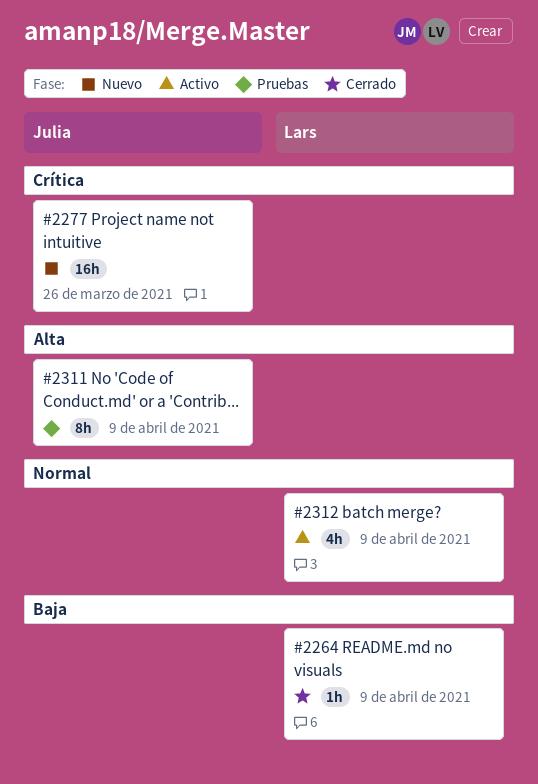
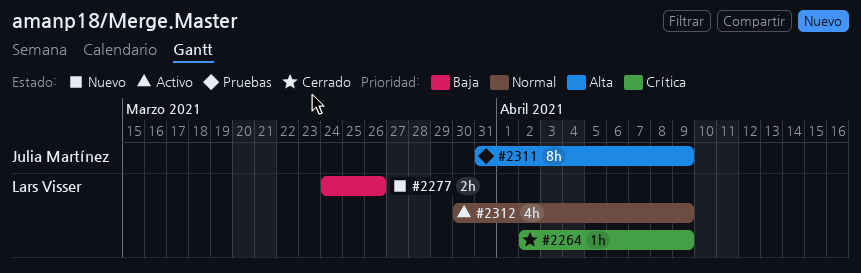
#2264, priority: Baja -> Crítica
#2277, owner: Julia Martínez -> Lars Visser
#2277, priority: Crítica -> Baja
#2277, estimate: 16h -> 2h

